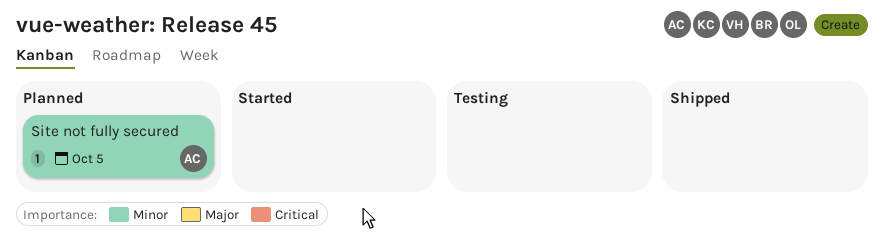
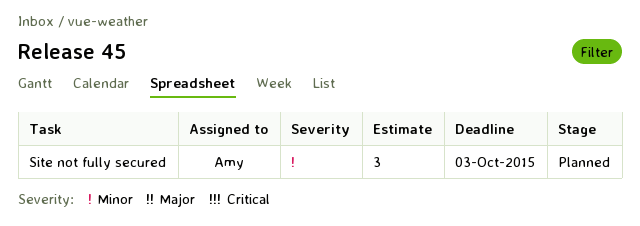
Site not fully secured, estimate: 1 -> 3
Site not fully secured, due: Oct 5 -> Oct 3

